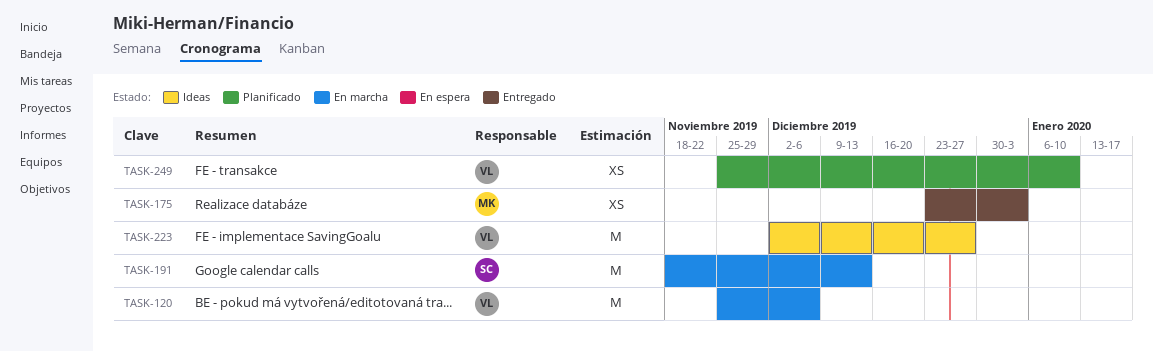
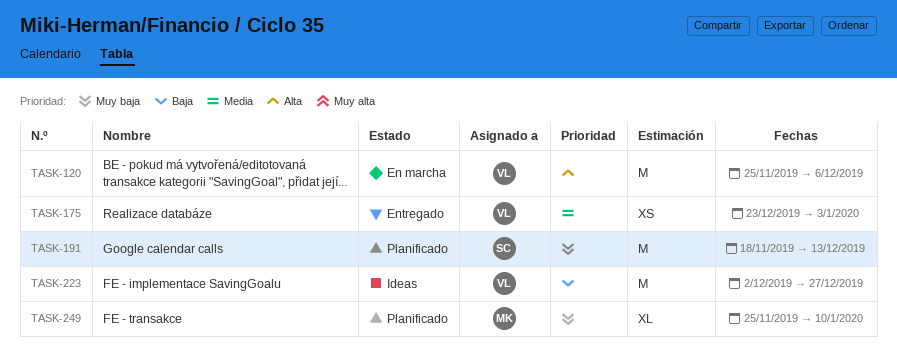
TASK-175, owner: MK -> VL
TASK-191, status: En marcha -> Planificado
TASK-249, owner: VL -> MK
TASK-249, estimate: XS -> XL

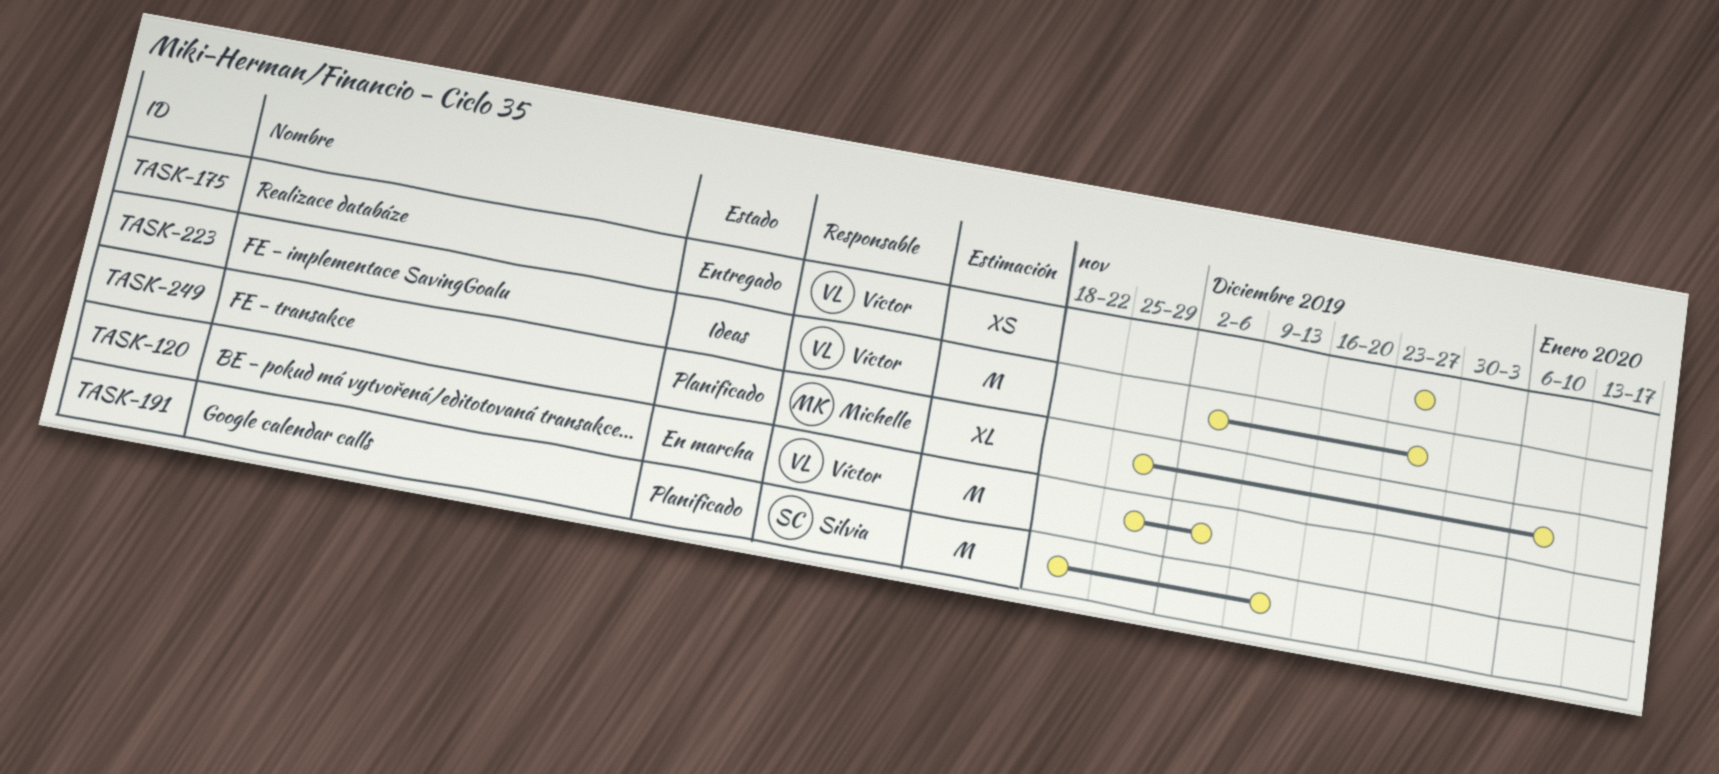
TASK-175, due: Jan 3 -> Dec 27

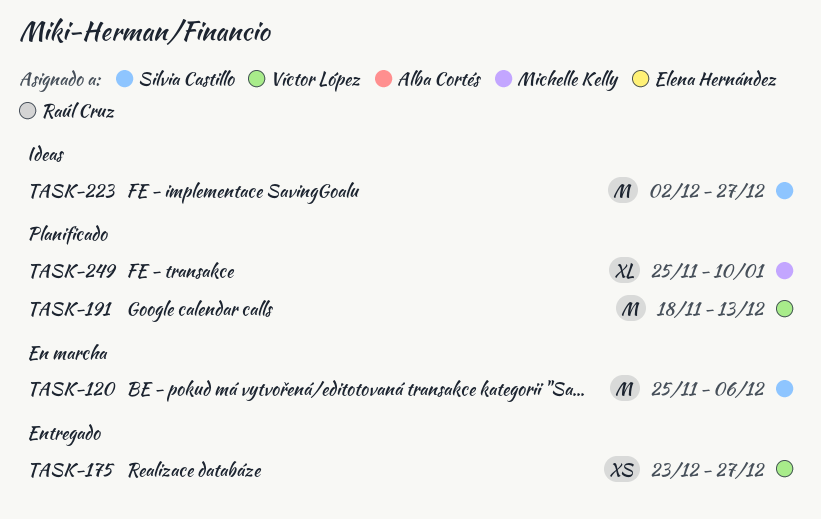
TASK-120, owner: Víctor López -> Silvia Castillo
TASK-191, owner: Silvia Castillo -> Víctor López
TASK-223, owner: Víctor López -> Silvia Castillo

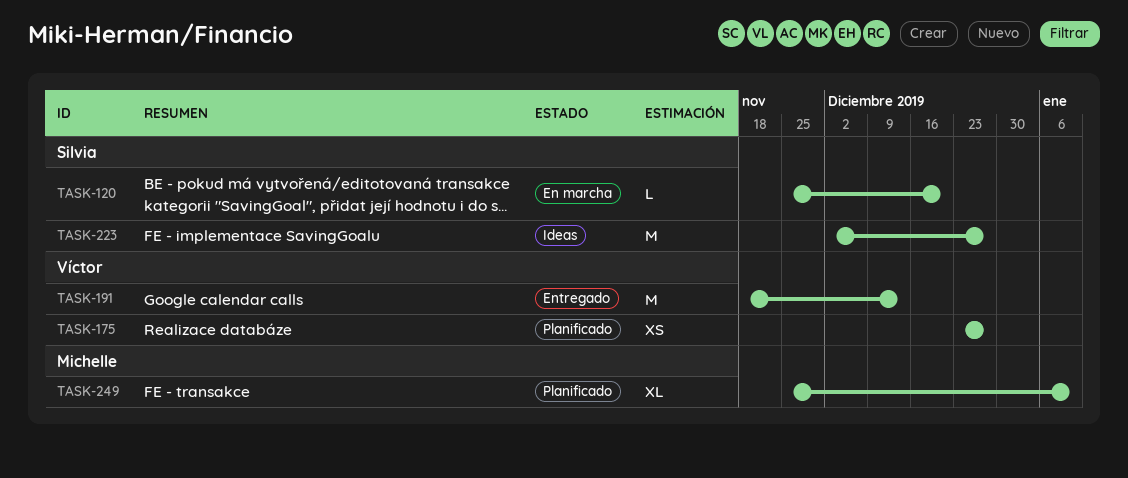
TASK-120, estimate: M -> L
TASK-120, due: Dec 6 -> Dec 20
TASK-175, status: Entregado -> Planificado
TASK-191, status: Planificado -> Entregado

